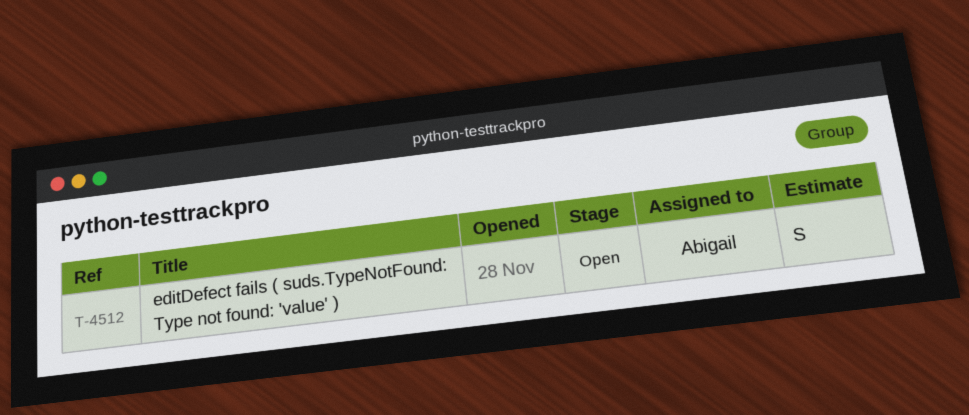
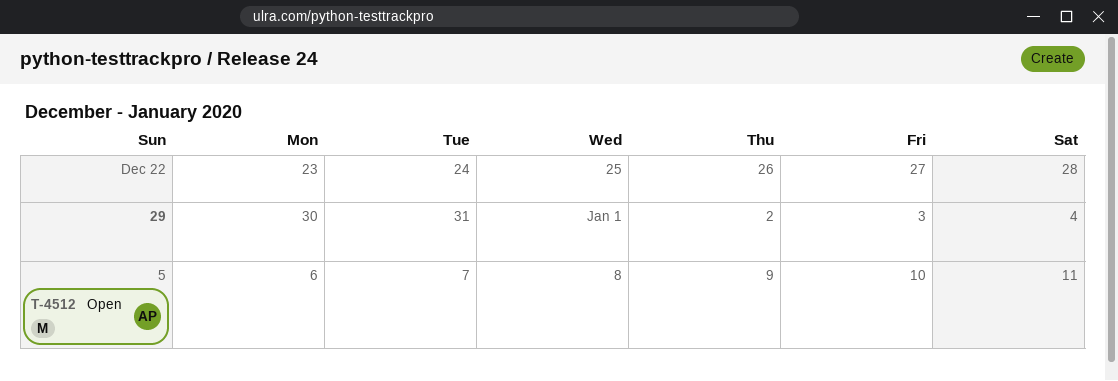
T-4512, estimate: S -> M

